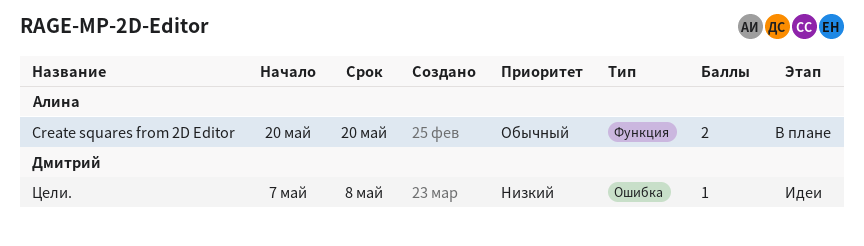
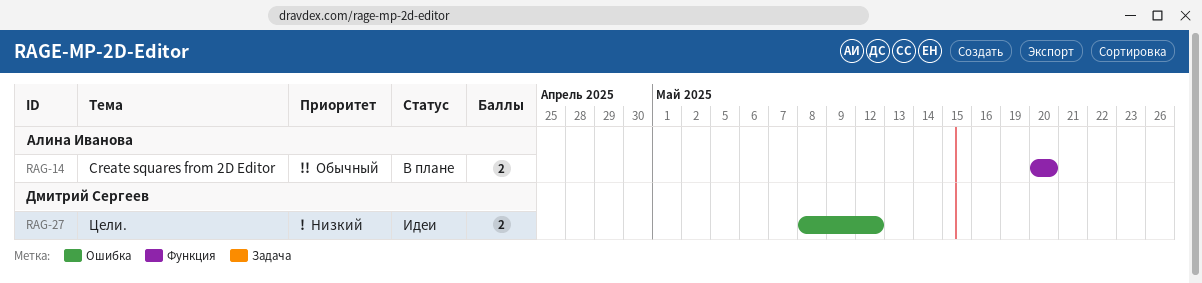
Цели., estimate: 1 -> 2
Цели., start: May 7 -> May 8
Цели., due: May 8 -> May 12

